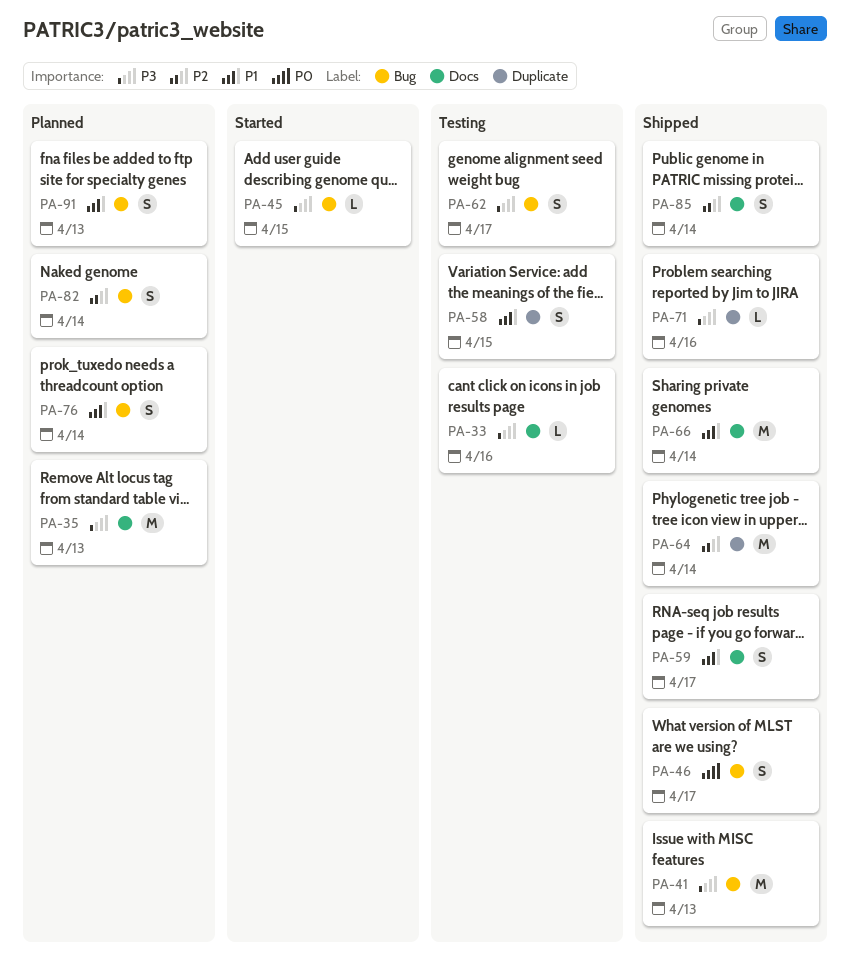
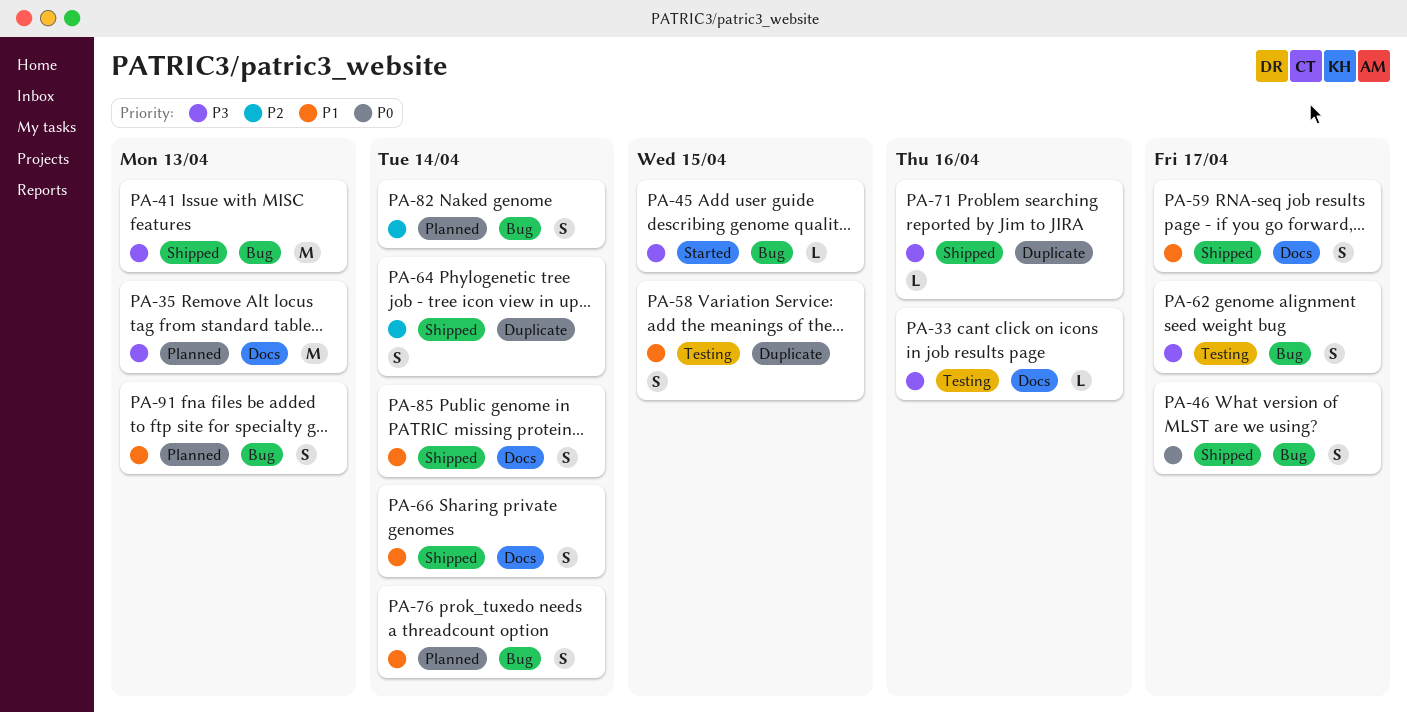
PA-64, estimate: M -> S
PA-66, estimate: M -> S
PA-85, priority: P2 -> P1

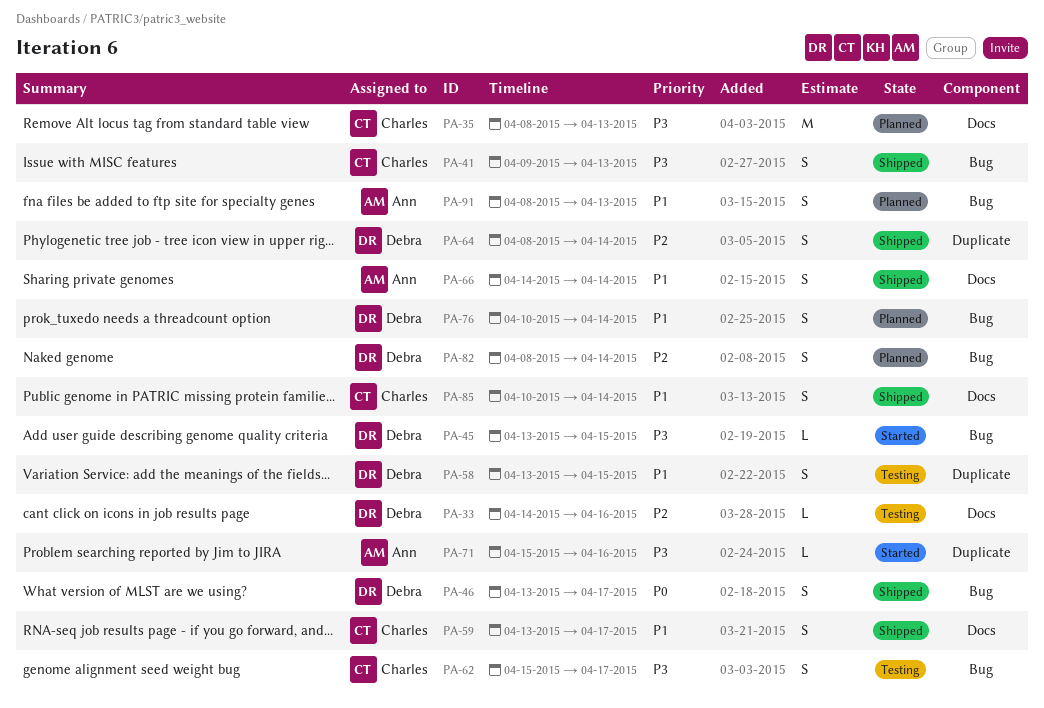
PA-33, priority: P3 -> P2
PA-41, estimate: M -> S
PA-71, status: Shipped -> Started

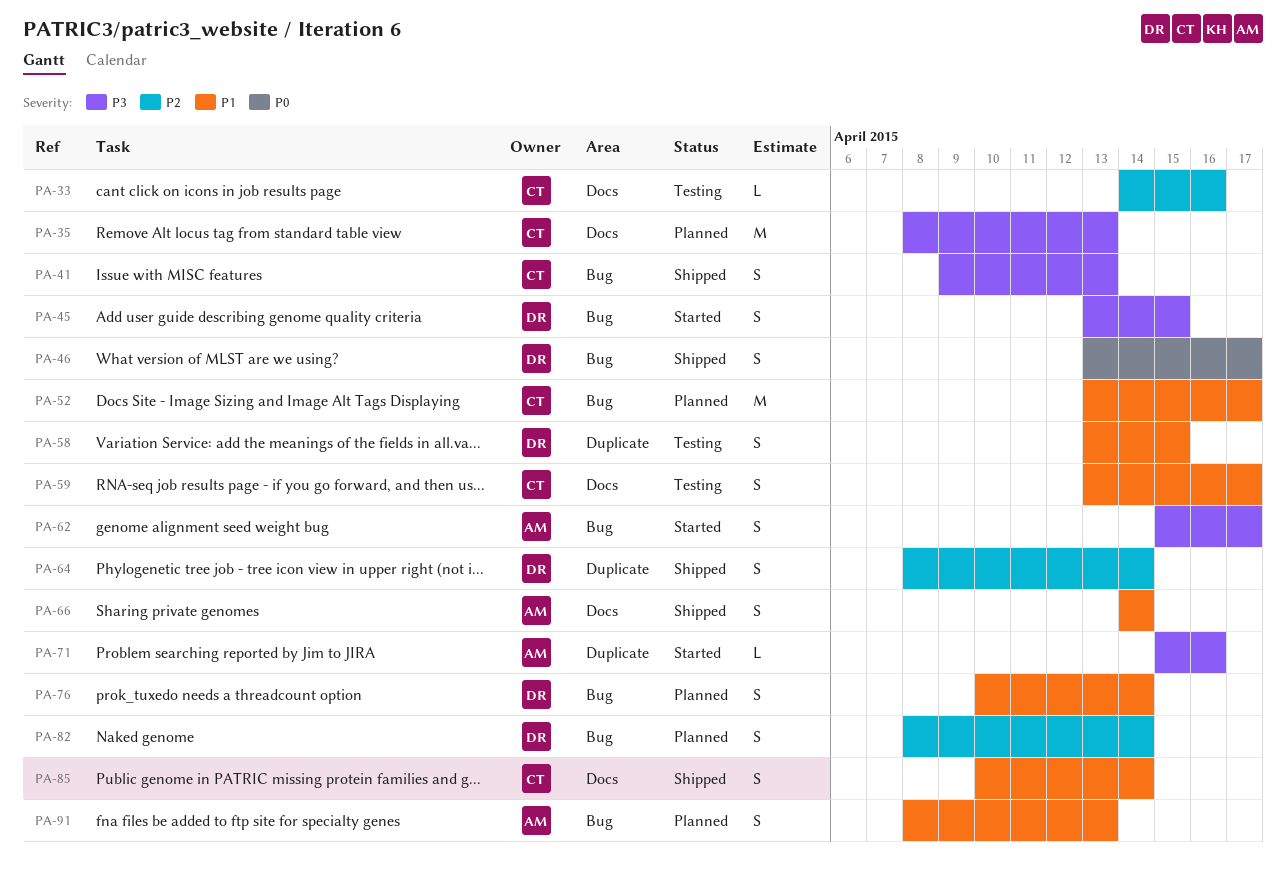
PA-33, owner: Debra -> Charles
PA-45, estimate: L -> S
PA-52: none -> present
PA-59, status: Shipped -> Testing
PA-62, status: Testing -> Started
PA-62, owner: Charles -> Ann

